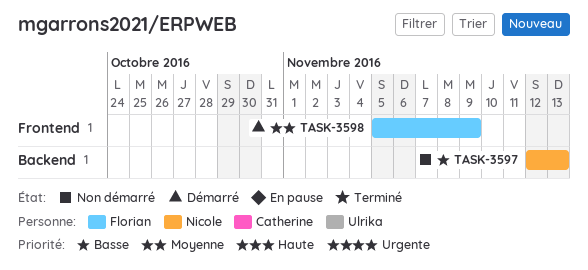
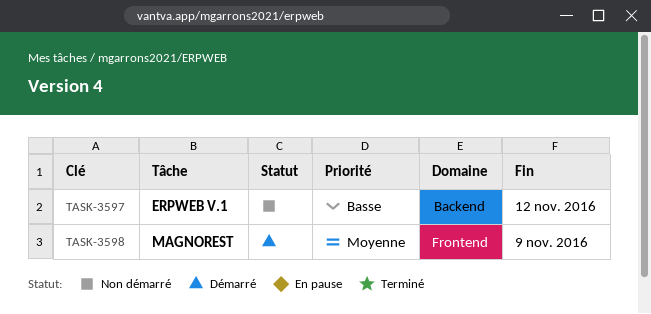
TASK-3597, due: Nov 13 -> Nov 12

